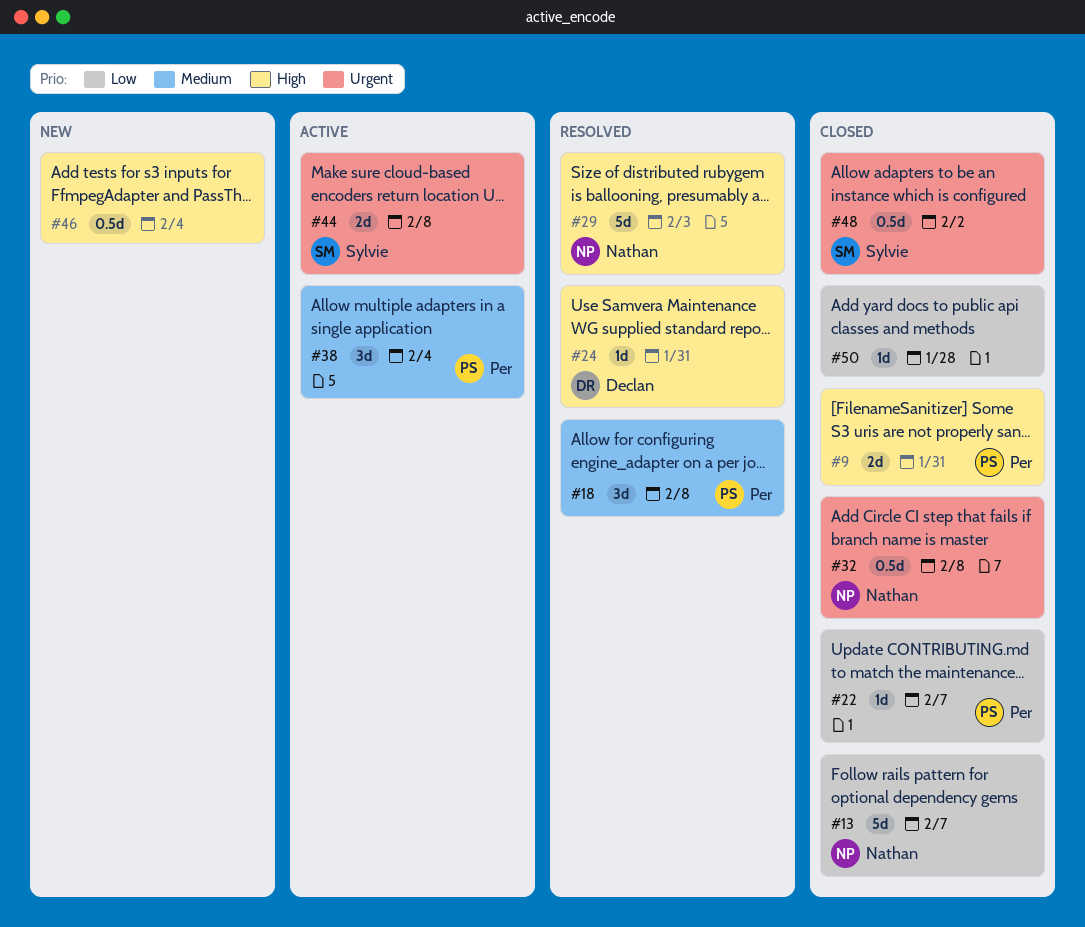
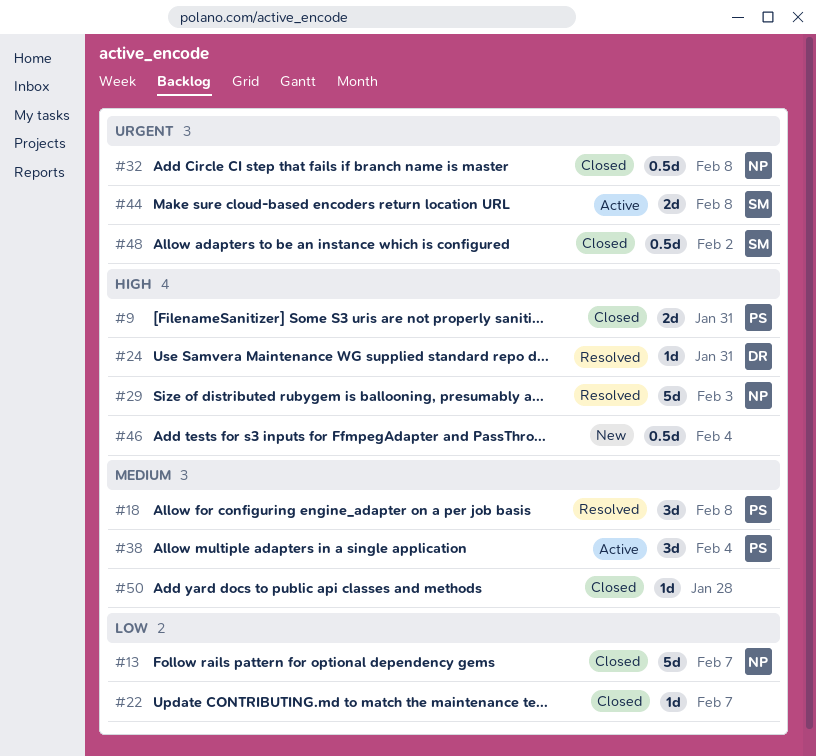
#22, owner: Per -> none
#50, priority: Low -> Medium

